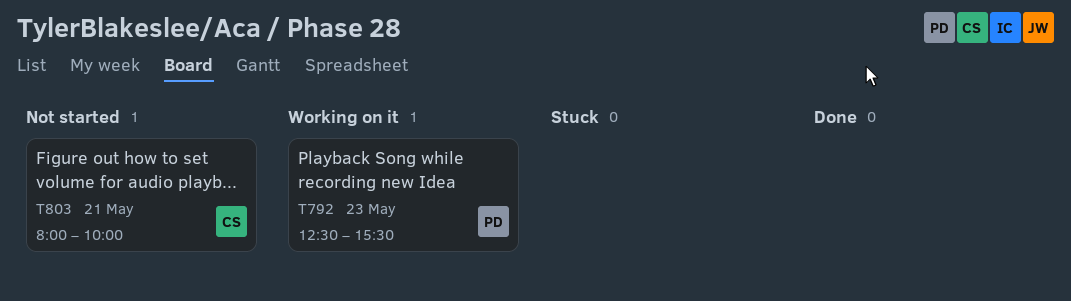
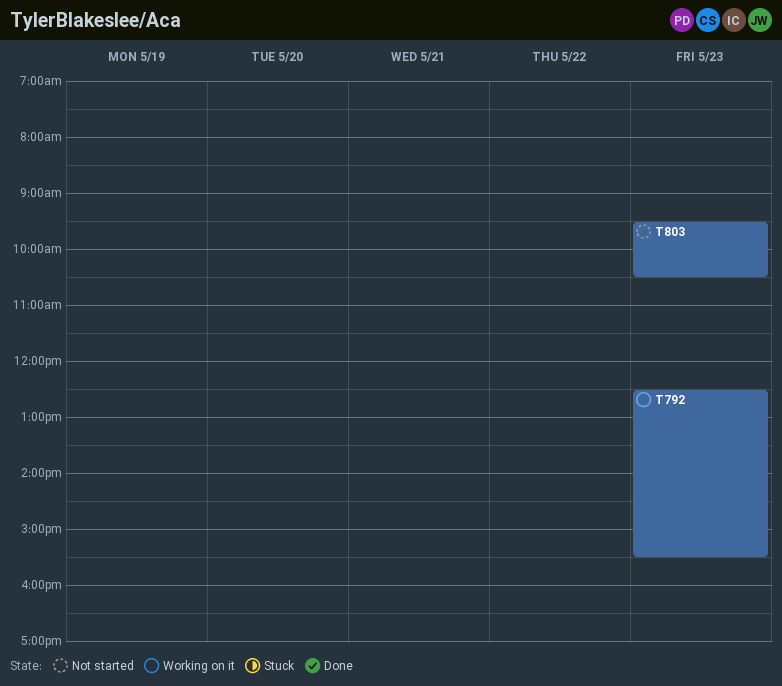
T803, day: May 21 -> May 23
T803, begins: 08:00 -> 09:30
T803, ends: 10:00 -> 10:30

